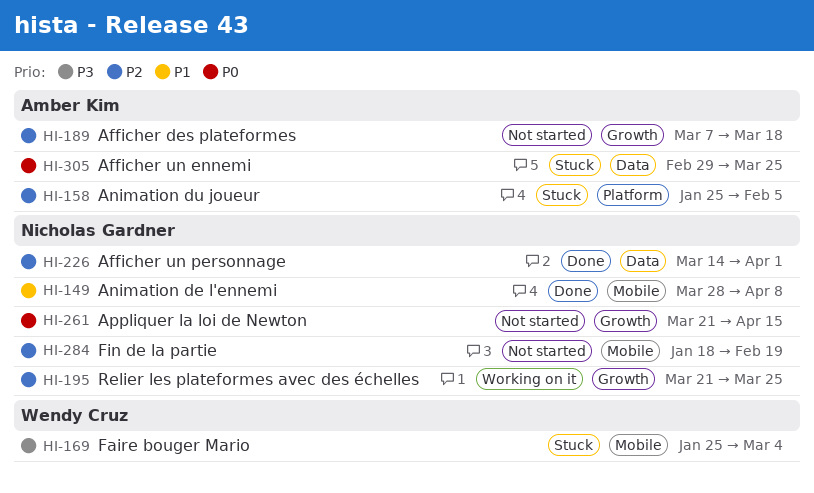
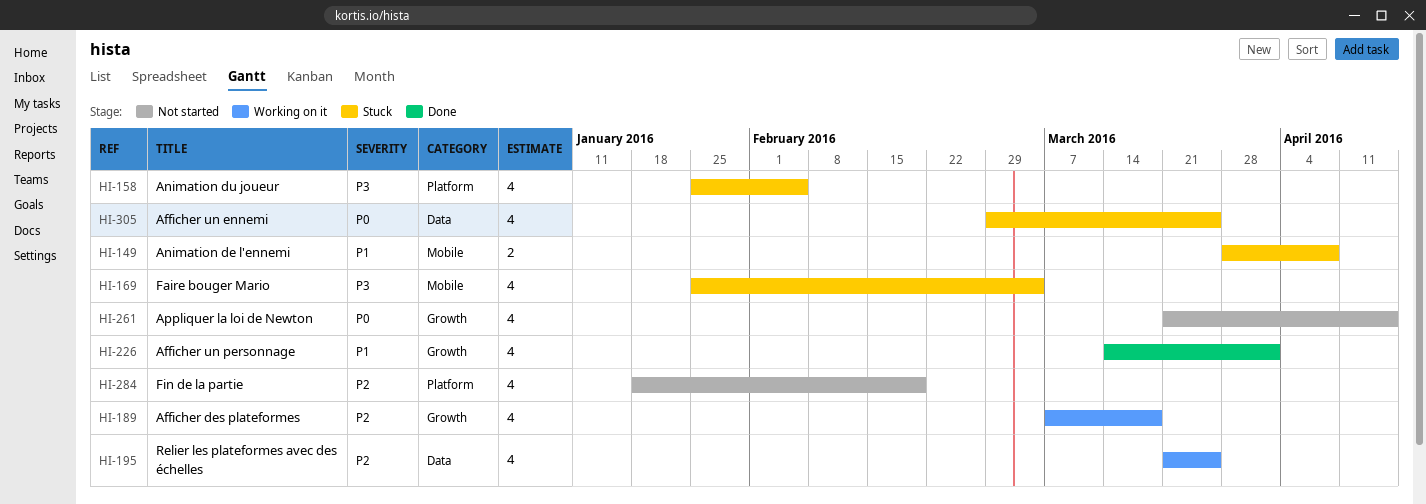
HI-149, status: Done -> Stuck
HI-158, priority: P2 -> P3
HI-189, status: Not started -> Working on it
HI-195, label: Growth -> Data
HI-226, priority: P2 -> P1
HI-226, label: Data -> Growth
HI-284, label: Mobile -> Platform

